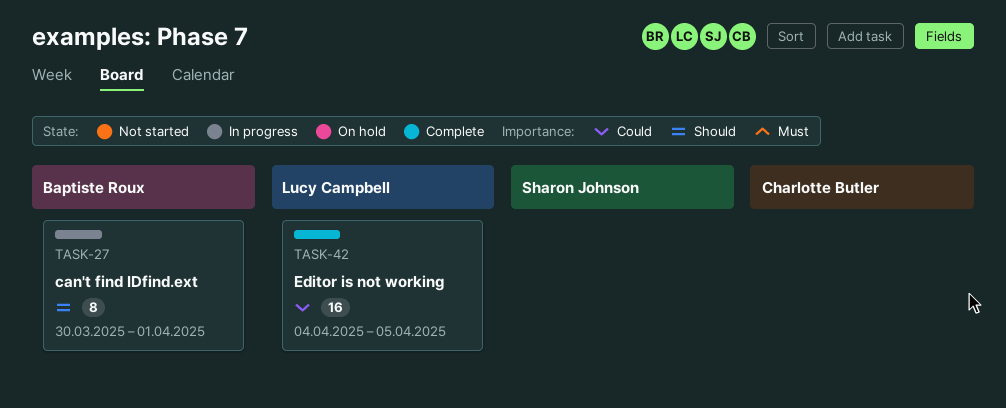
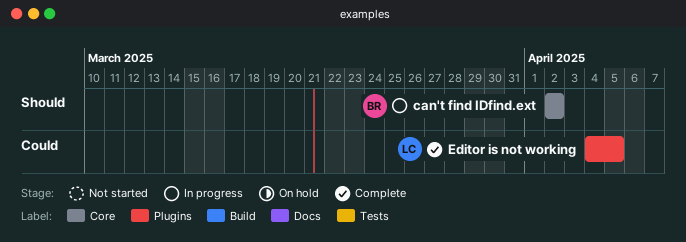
can't find IDfind.ext, start: Mar 30 -> Apr 2
can't find IDfind.ext, due: Apr 1 -> Apr 2

